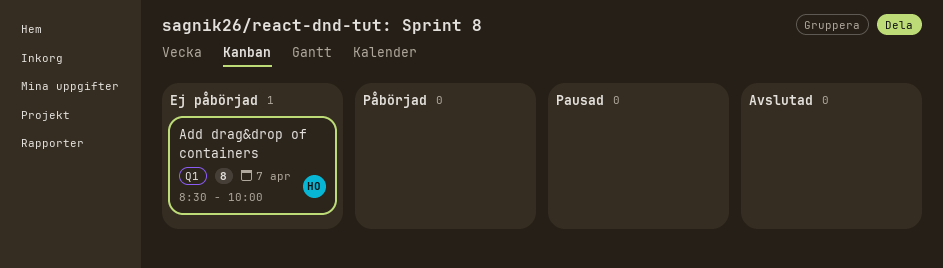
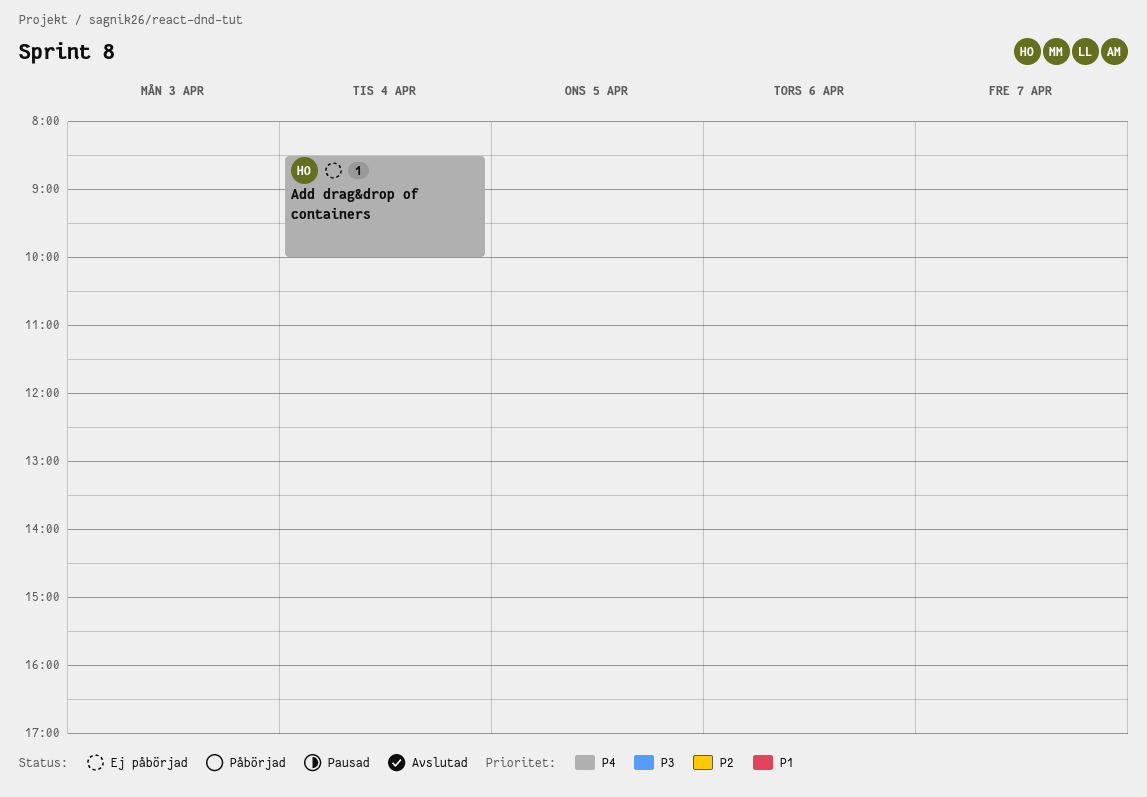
Add drag&drop of containers, estimate: 8 -> 1
Add drag&drop of containers, day: Apr 7 -> Apr 4

